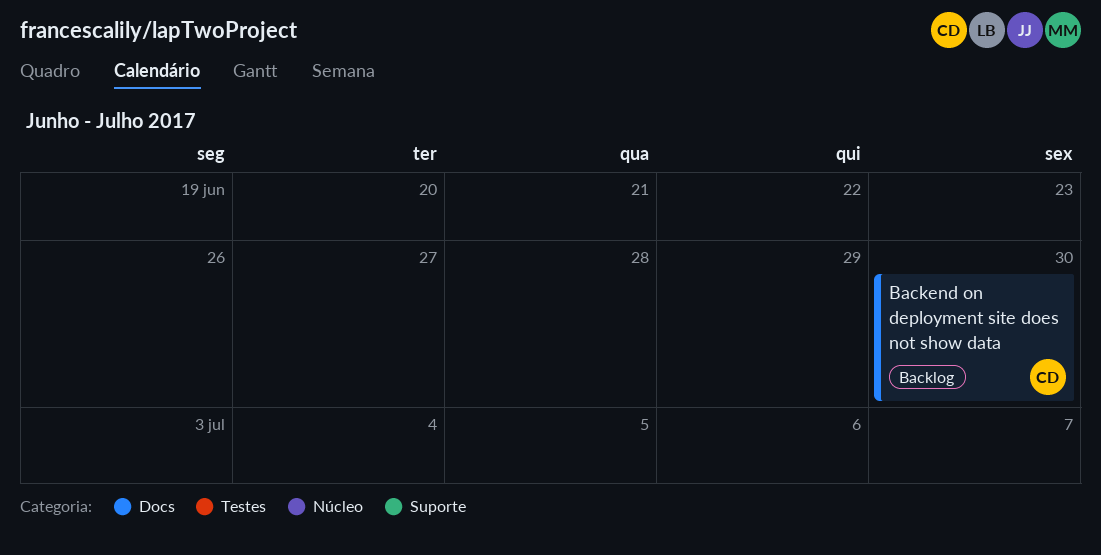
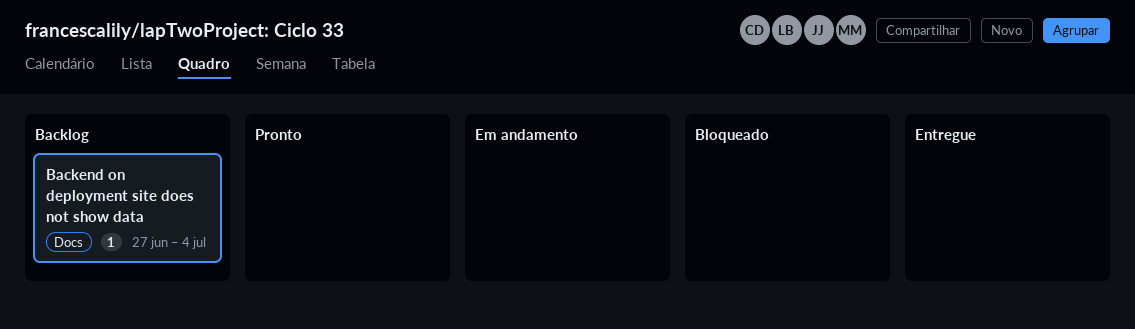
Backend on deployment site does not show data, due: Jun 30 -> Jul 4

